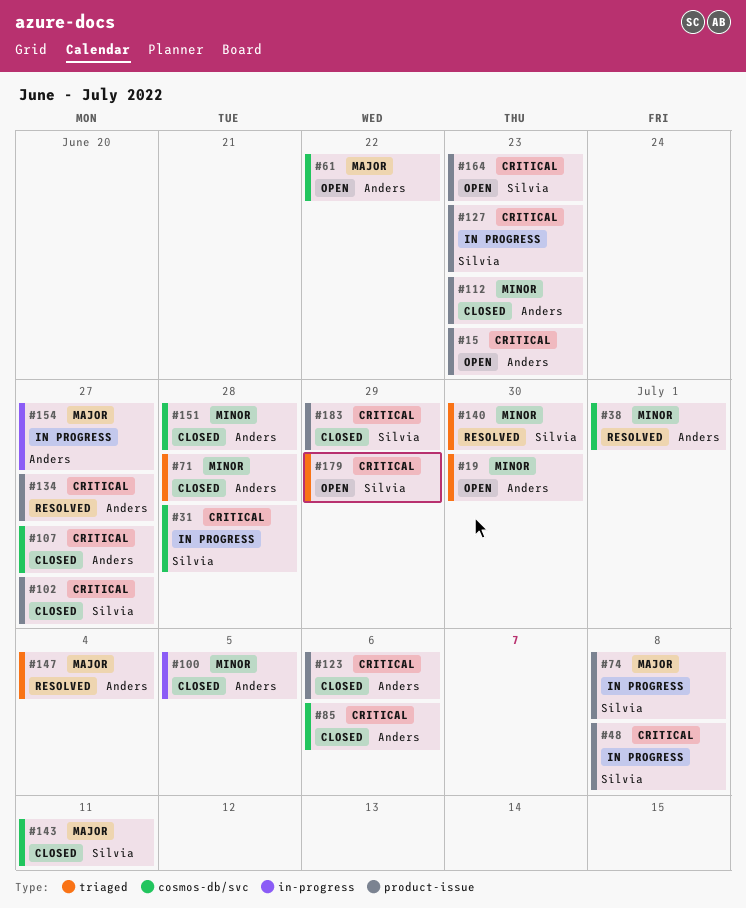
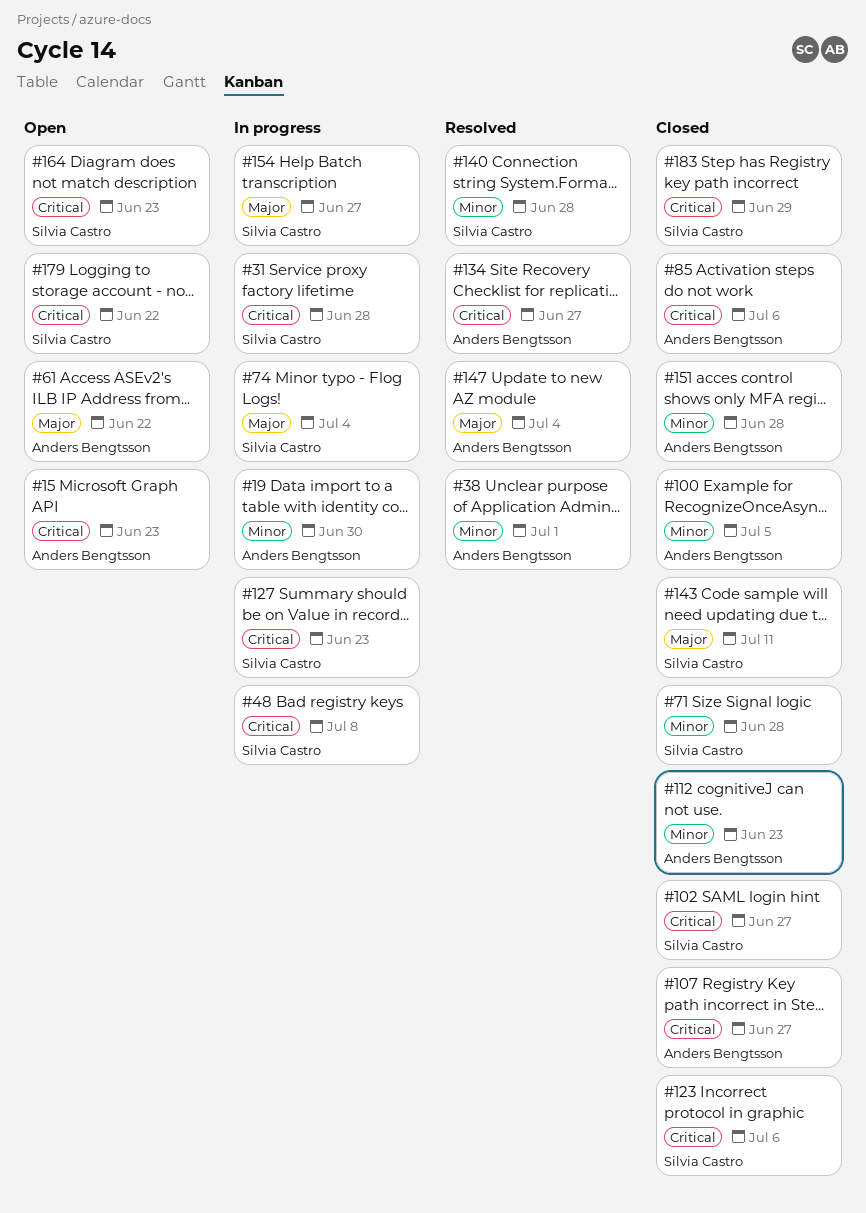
#19, status: Open -> In progress
#71, owner: Anders Bengtsson -> Silvia Castro
#74, due: Jul 8 -> Jul 4
#123, owner: Anders Bengtsson -> Silvia Castro
#140, due: Jun 30 -> Jun 28
#154, owner: Anders Bengtsson -> Silvia Castro
#179, due: Jun 29 -> Jun 22

